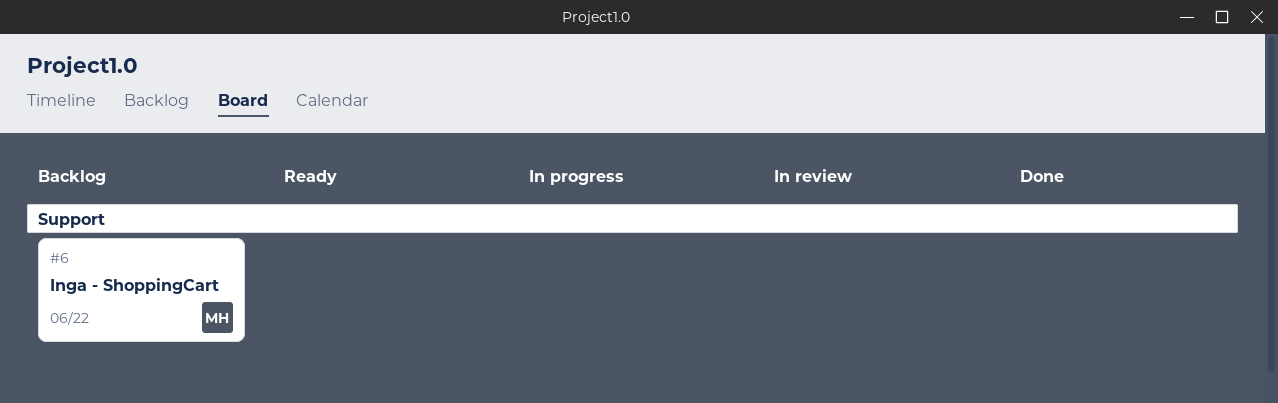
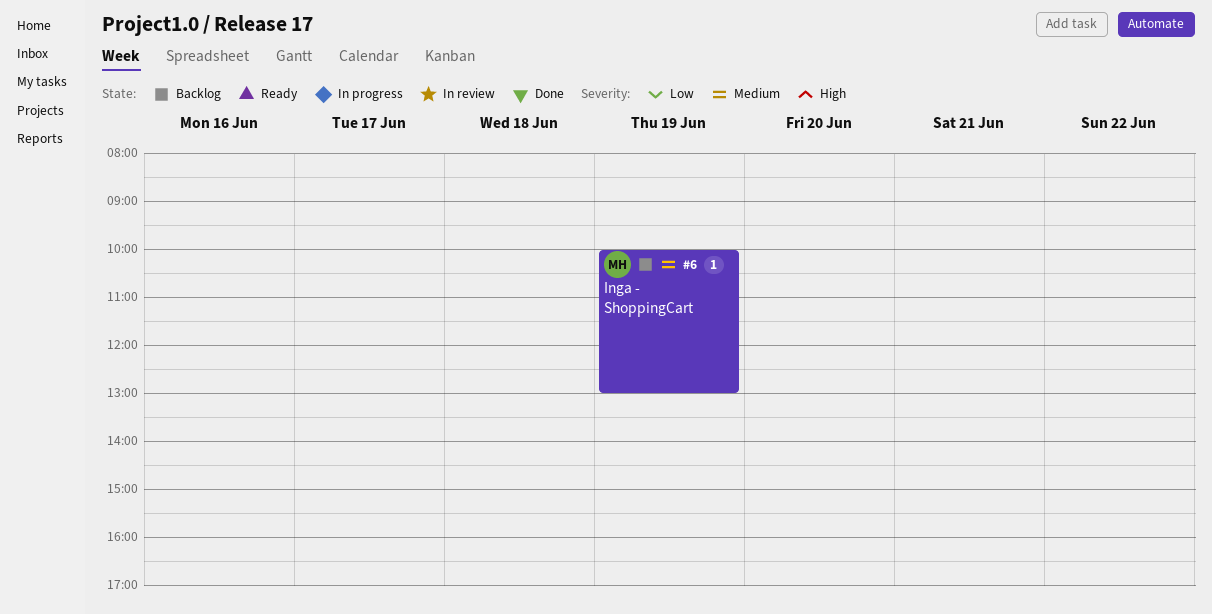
#6, day: Jun 22 -> Jun 19

